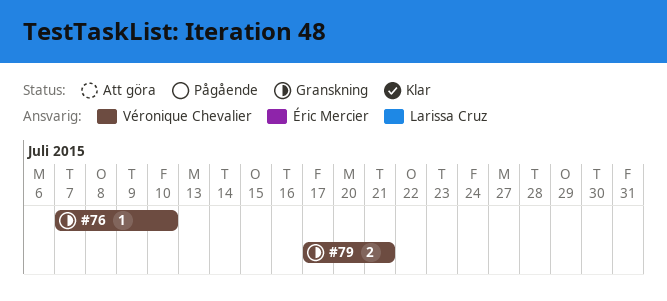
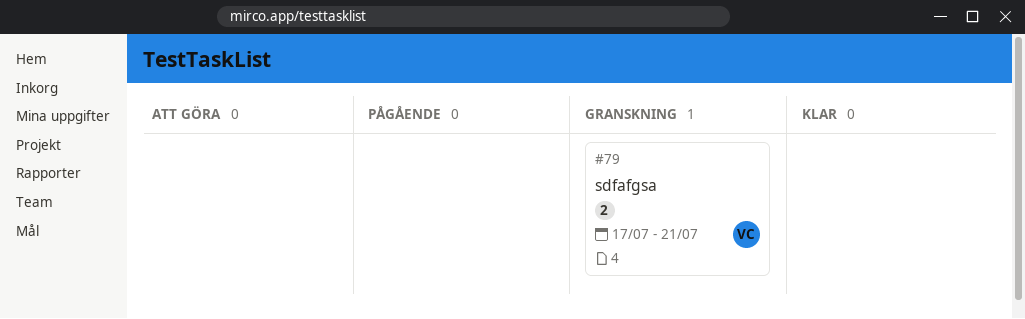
#76: present -> none

